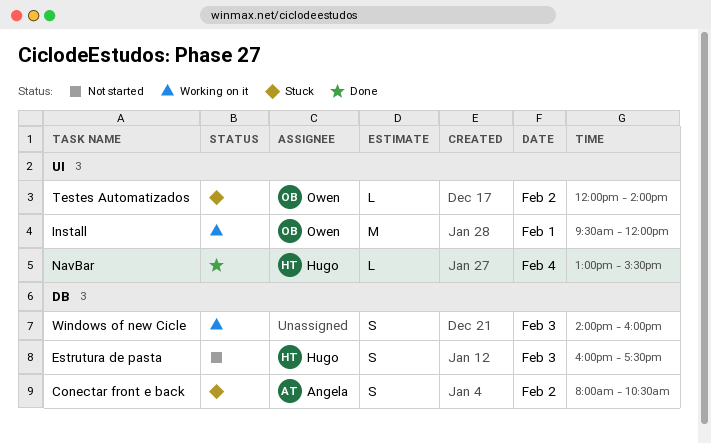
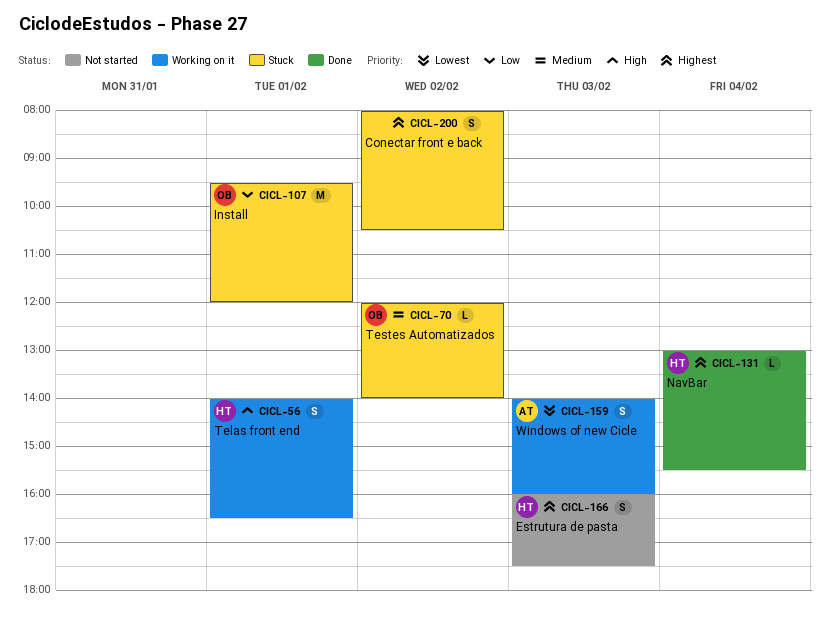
Conectar front e back, owner: Angela -> none
Install, status: Working on it -> Stuck
Telas front end: none -> present
Windows of new Cicle, owner: none -> Angela

